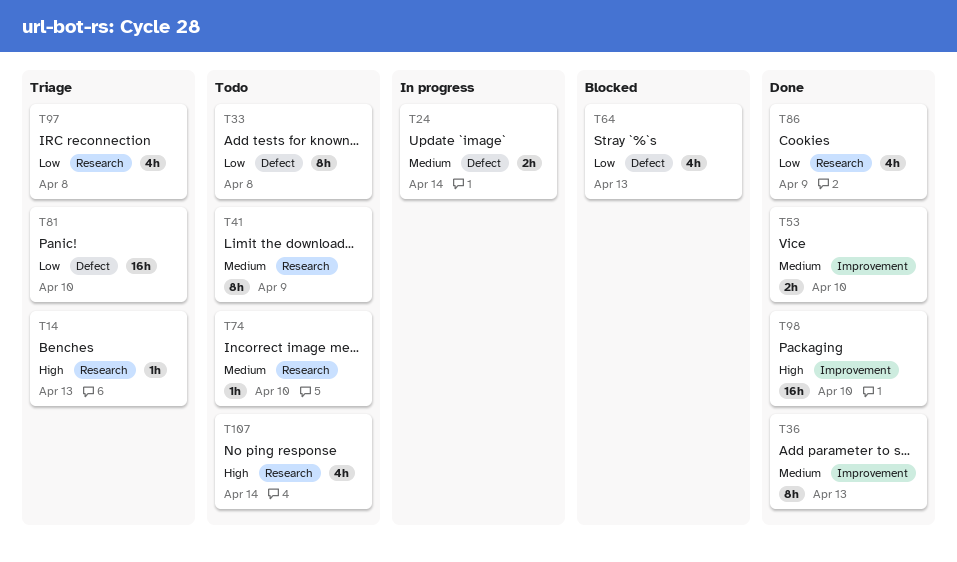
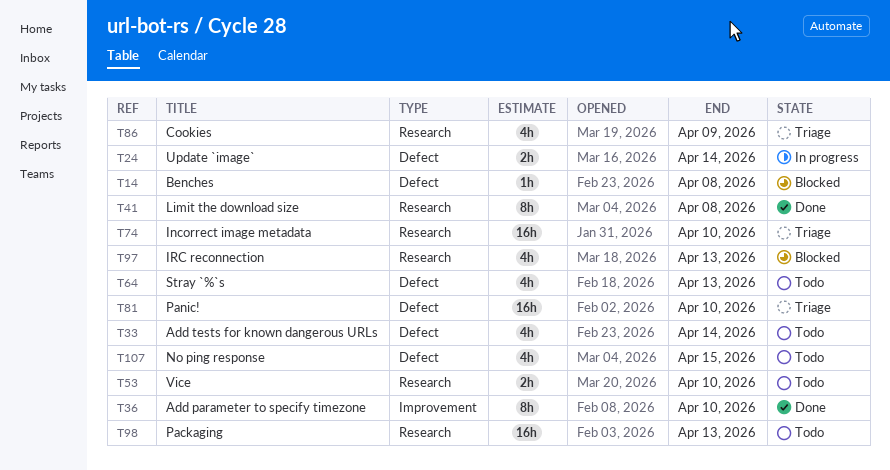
T14, status: Triage -> Blocked
T14, label: Research -> Defect
T14, due: Apr 13 -> Apr 8
T33, estimate: 8h -> 4h
T33, due: Apr 8 -> Apr 14
T36, due: Apr 13 -> Apr 10
T41, status: Todo -> Done
T41, due: Apr 9 -> Apr 8
T53, status: Done -> Todo
T53, label: Improvement -> Research
T64, status: Blocked -> Todo
T74, status: Todo -> Triage
T74, estimate: 1h -> 16h
T86, status: Done -> Triage
T97, status: Triage -> Blocked
T97, due: Apr 8 -> Apr 13
T98, status: Done -> Todo
T98, label: Improvement -> Research
T98, due: Apr 10 -> Apr 13
T107, label: Research -> Defect
T107, due: Apr 14 -> Apr 15

